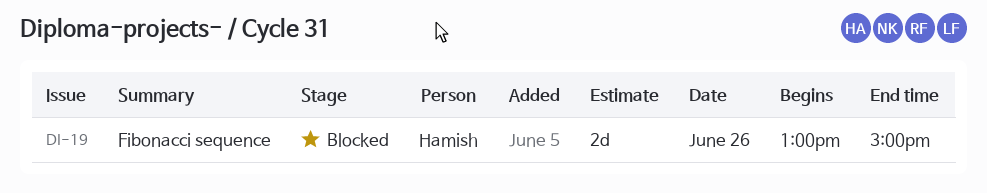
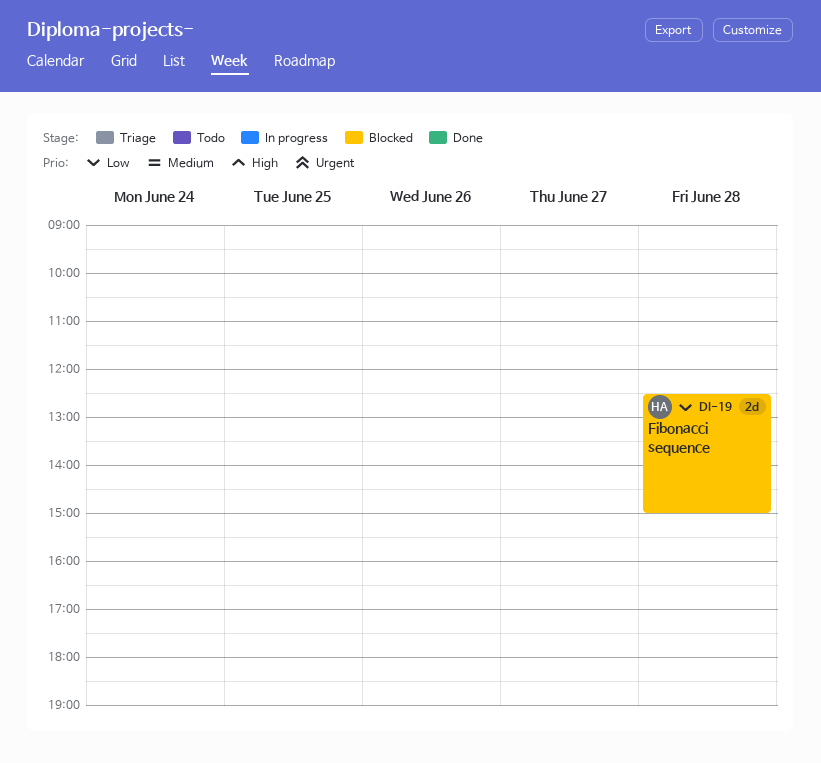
DI-19, day: Jun 26 -> Jun 28
DI-19, begins: 13:00 -> 12:30

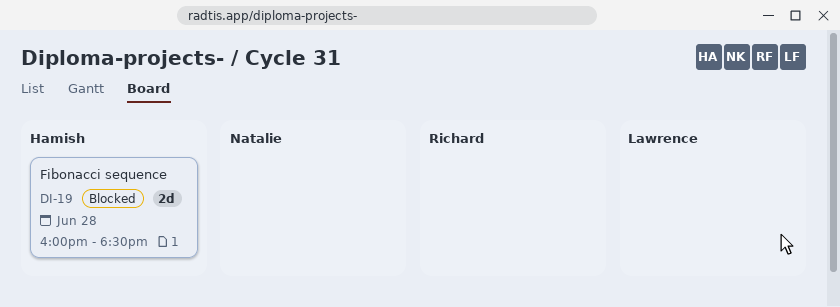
DI-19, begins: 12:30 -> 16:00
DI-19, ends: 15:00 -> 18:30

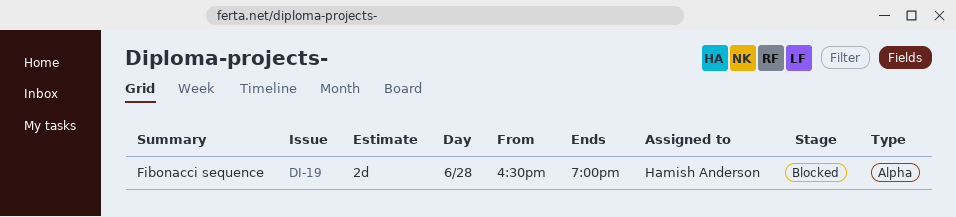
DI-19, begins: 16:00 -> 16:30
DI-19, ends: 18:30 -> 19:00

